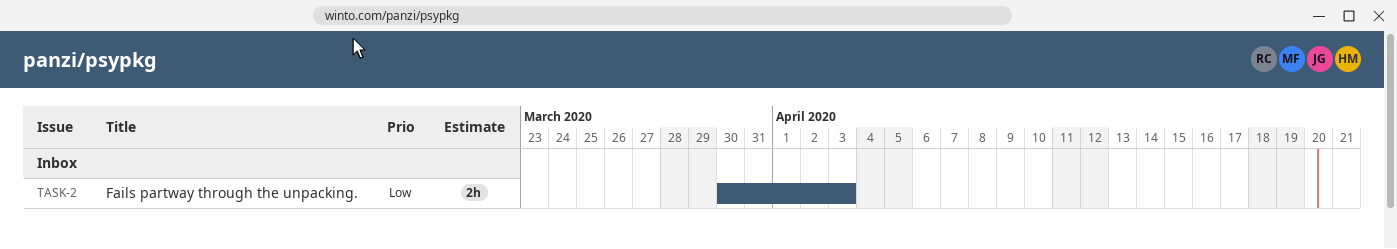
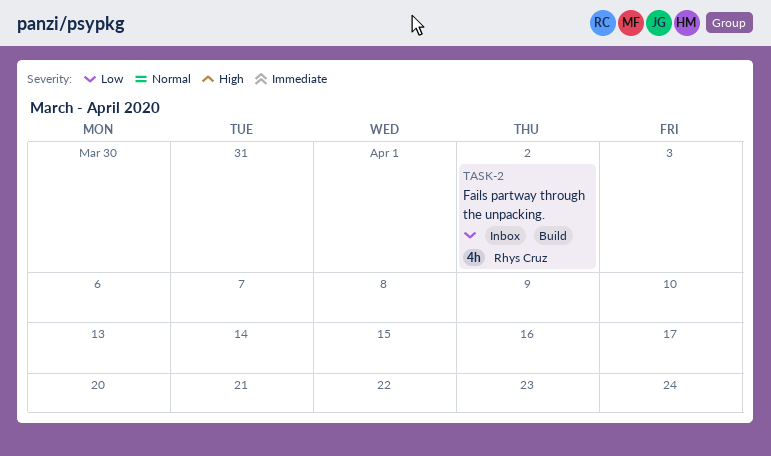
TASK-2, estimate: 2h -> 4h
TASK-2, due: Apr 3 -> Apr 2

